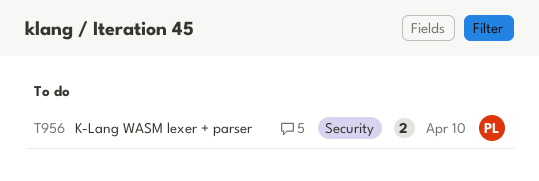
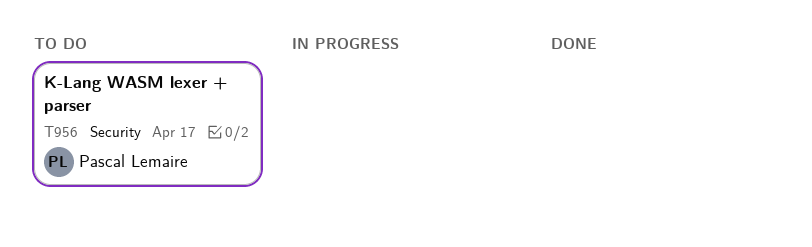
T956, due: Apr 10 -> Apr 17

